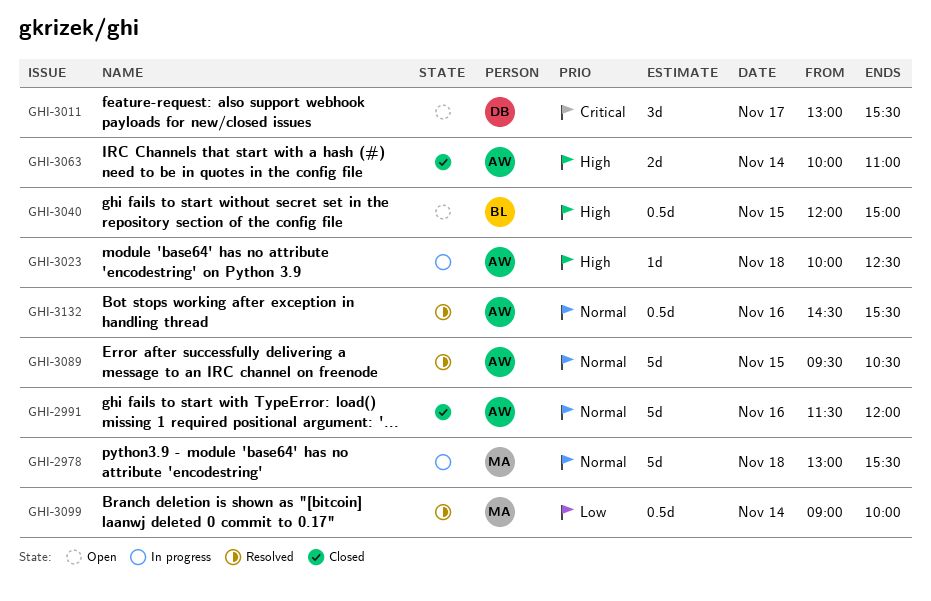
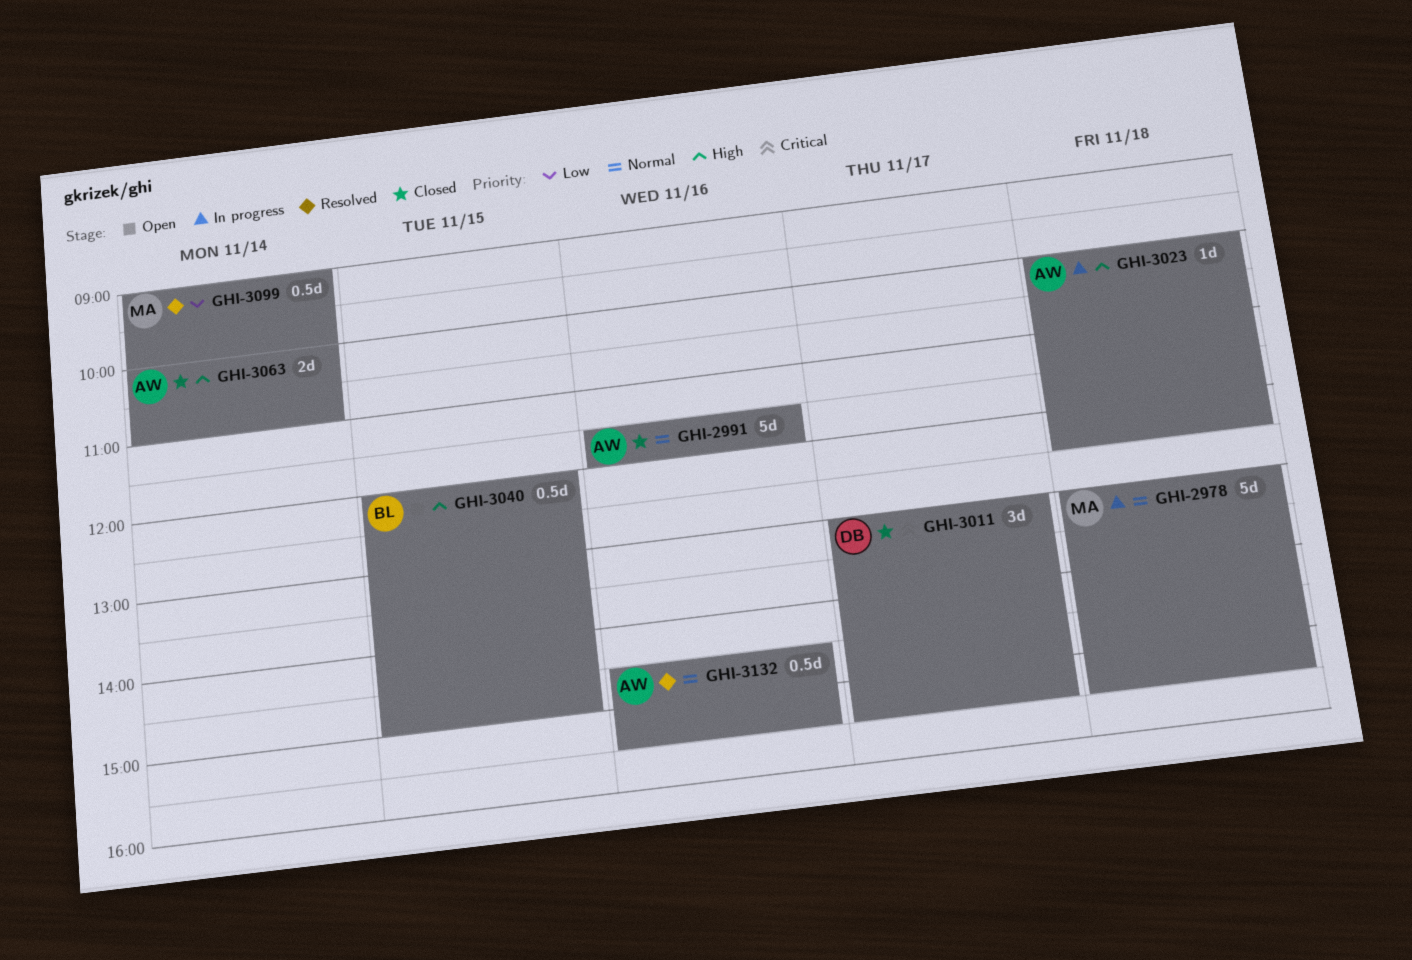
GHI-3011, status: Open -> Closed
GHI-3089: present -> none

